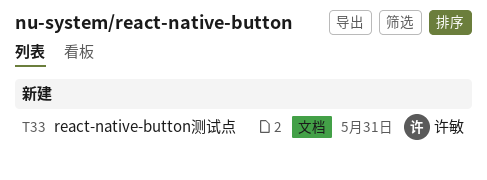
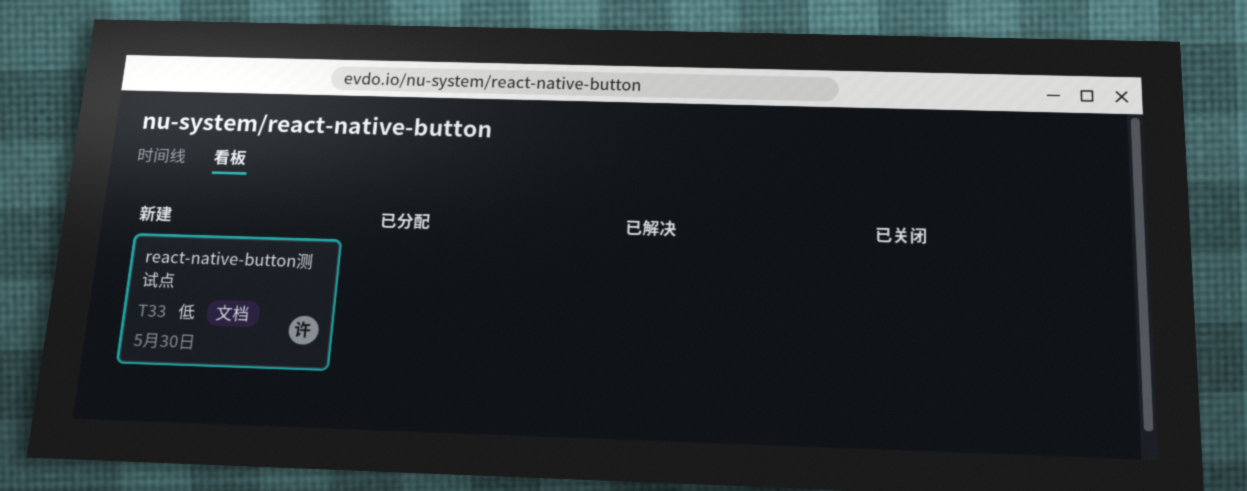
T33, due: May 31 -> May 30

